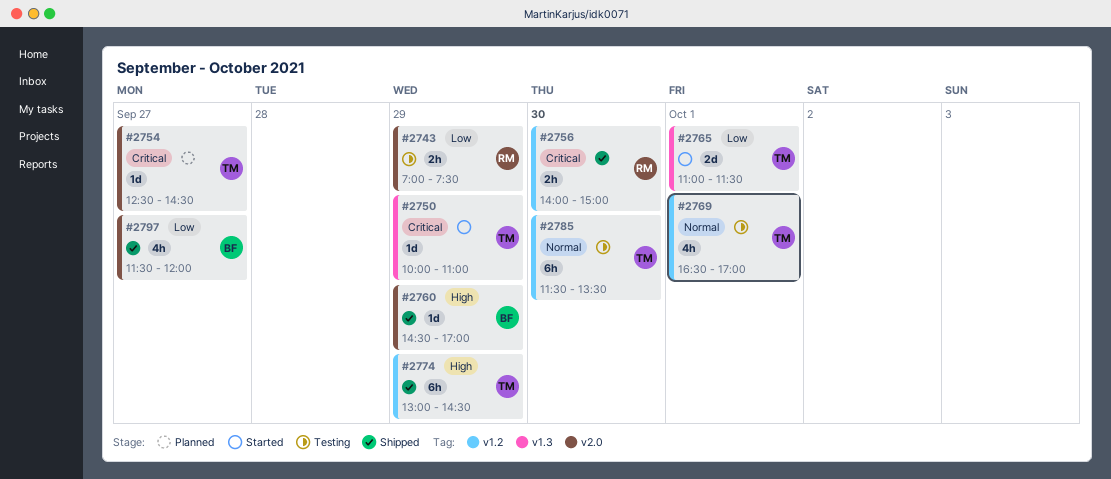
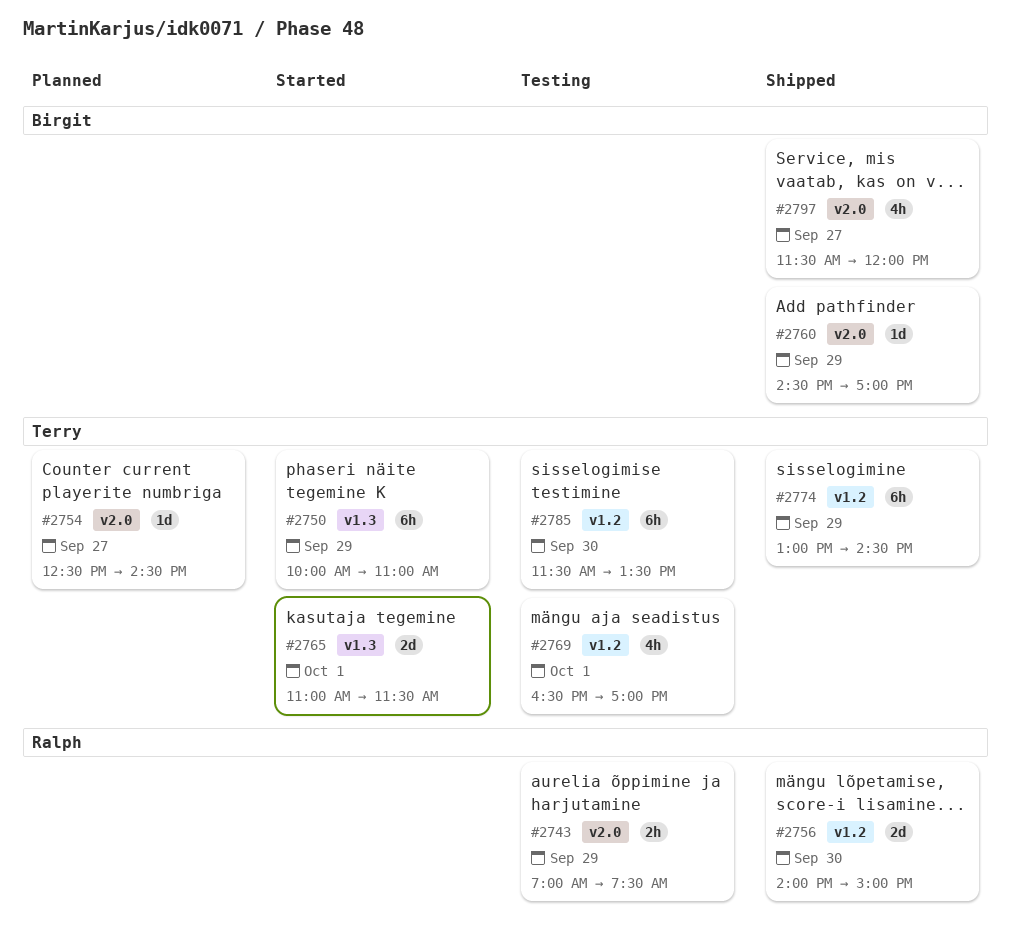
#2750, estimate: 1d -> 6h
#2756, estimate: 2h -> 2d

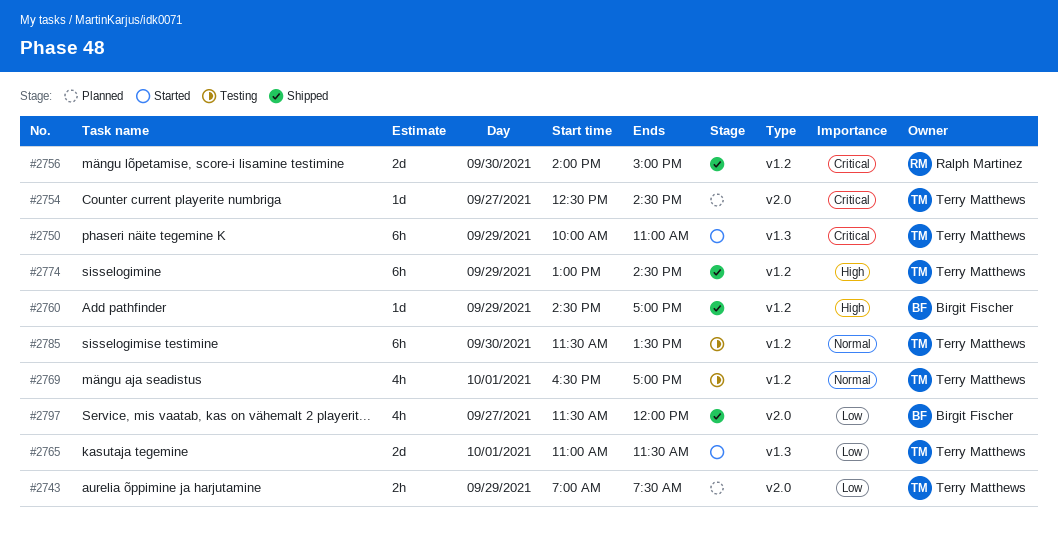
#2743, status: Testing -> Planned
#2743, owner: Ralph Martinez -> Terry Matthews
#2760, label: v2.0 -> v1.2

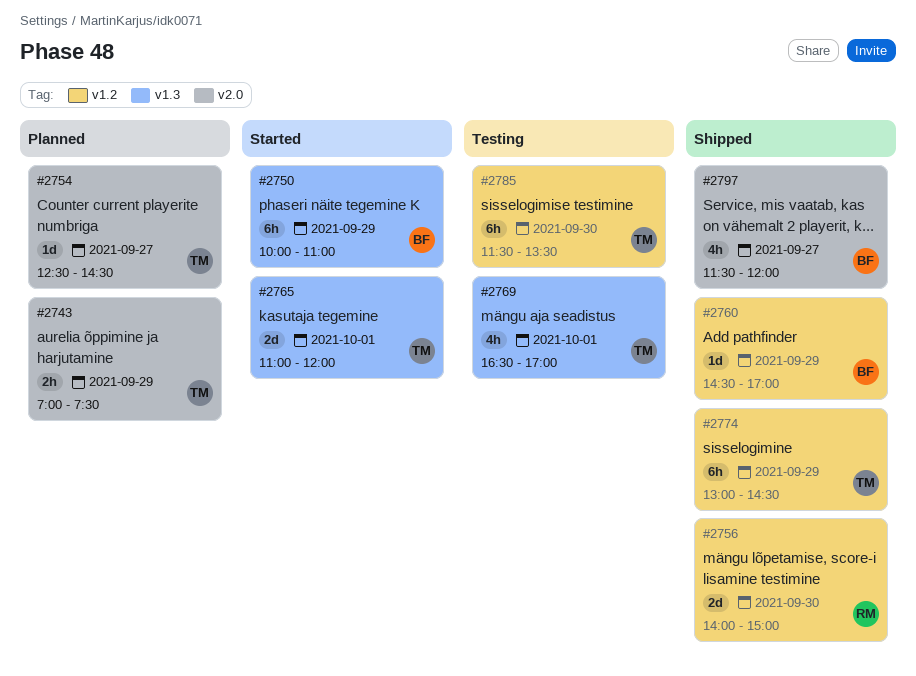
#2750, owner: Terry Matthews -> Birgit Fischer
#2765, ends: 11:30 -> 12:00
#2769, label: v1.2 -> v1.3

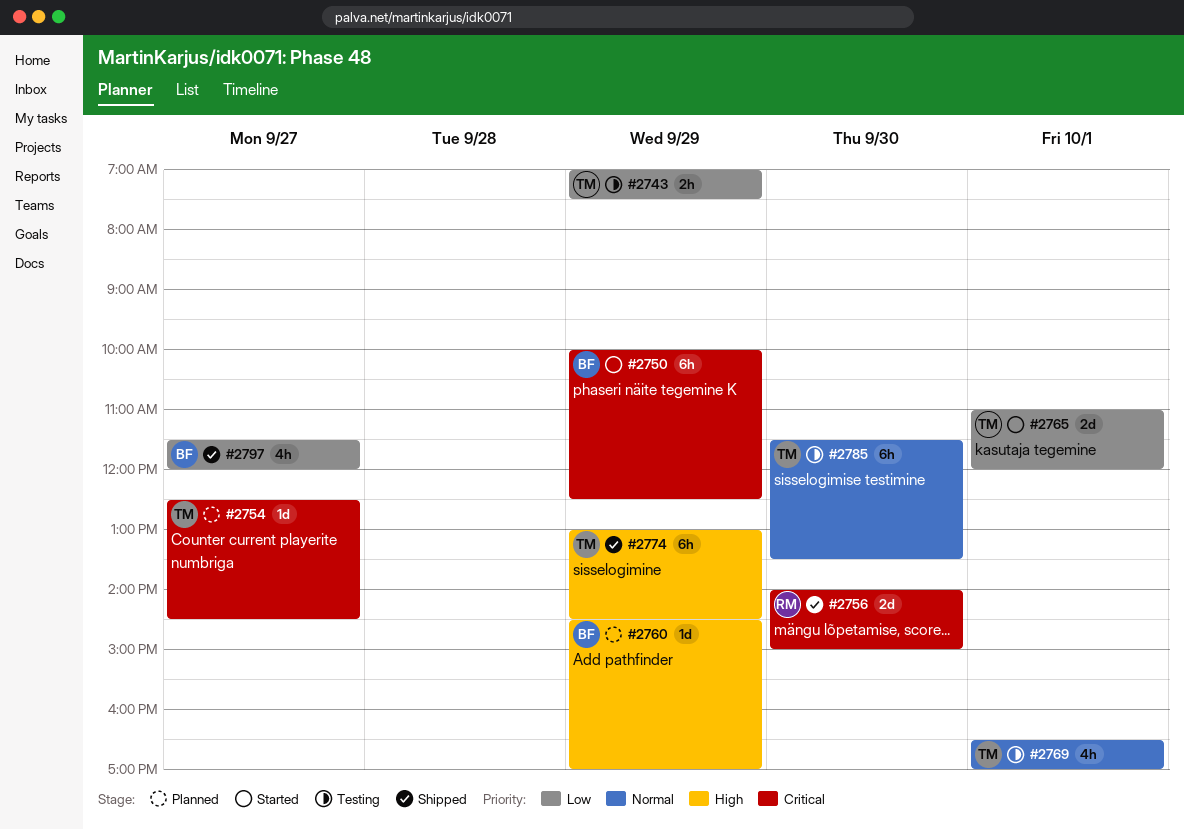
#2743, status: Planned -> Testing
#2750, ends: 11:00 -> 12:30
#2760, status: Shipped -> Planned

